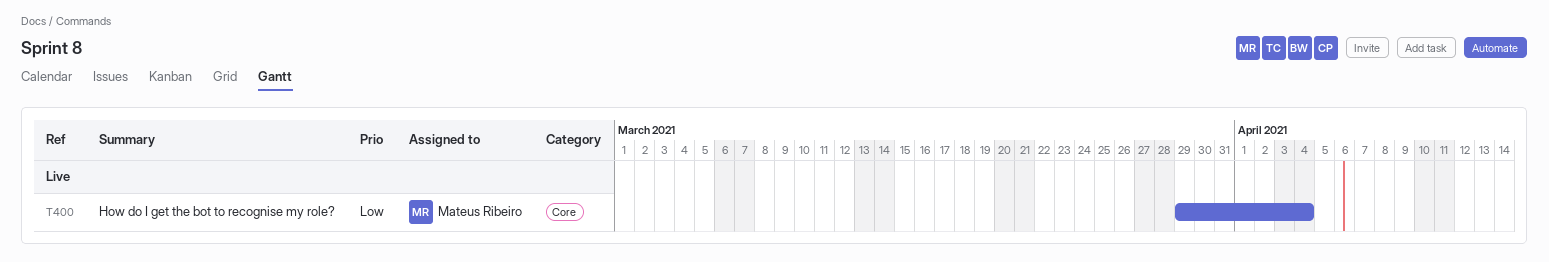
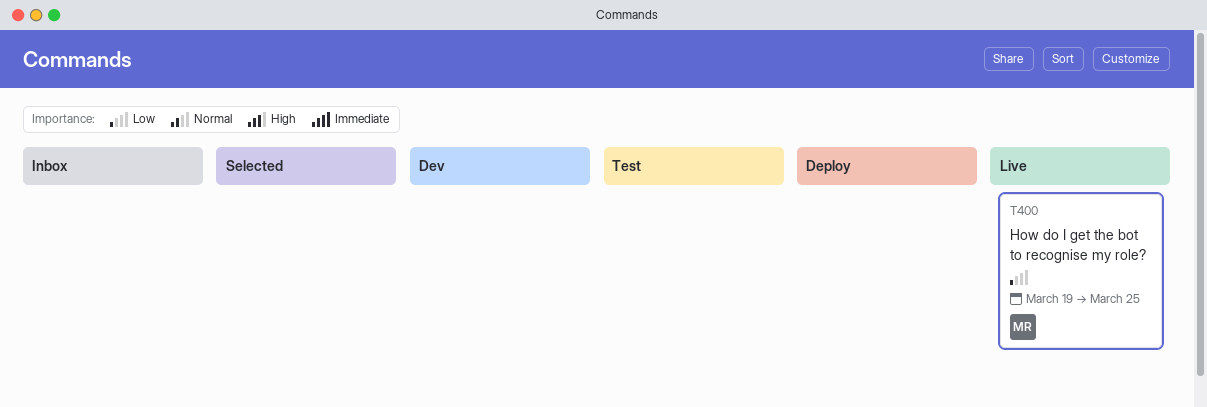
T400, start: Mar 29 -> Mar 19
T400, due: Apr 4 -> Mar 25

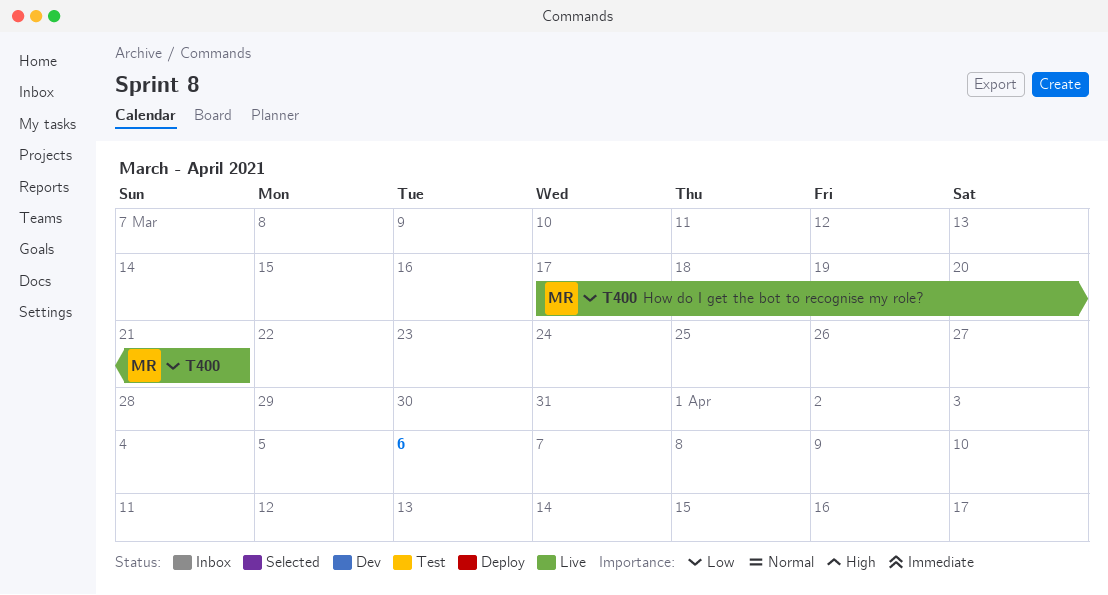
T400, start: Mar 19 -> Mar 17
T400, due: Mar 25 -> Mar 21

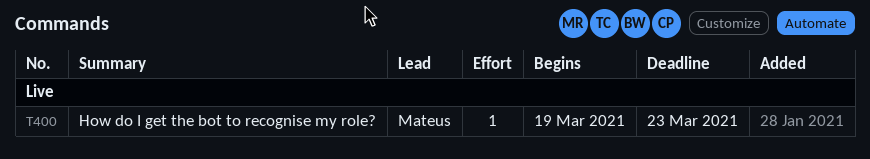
T400, start: Mar 17 -> Mar 19
T400, due: Mar 21 -> Mar 23

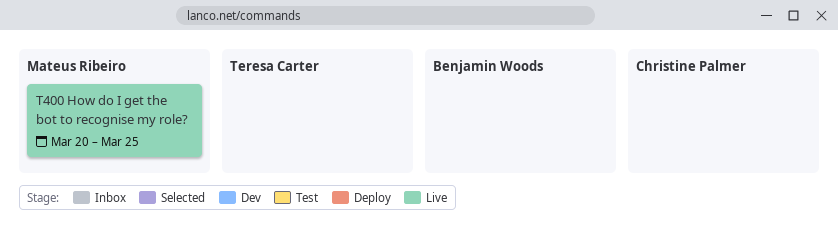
T400, start: Mar 19 -> Mar 20
T400, due: Mar 23 -> Mar 25

